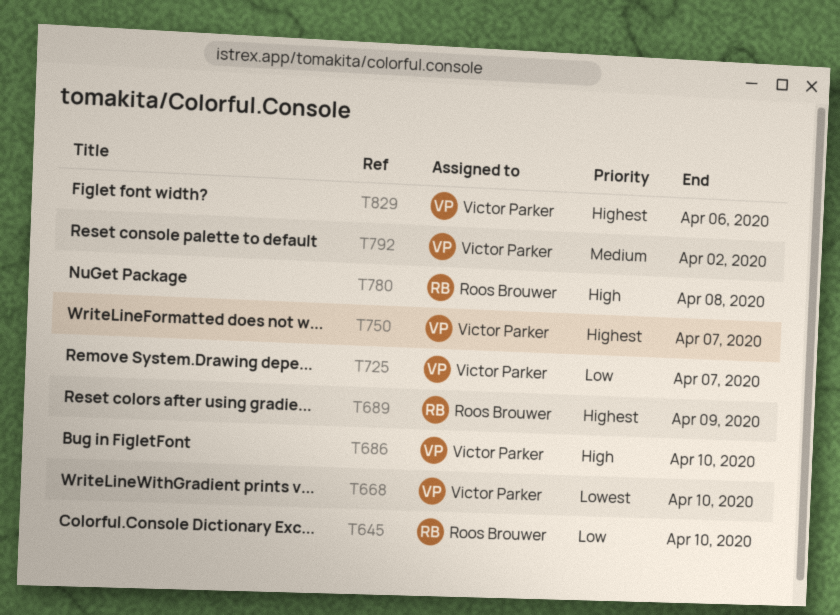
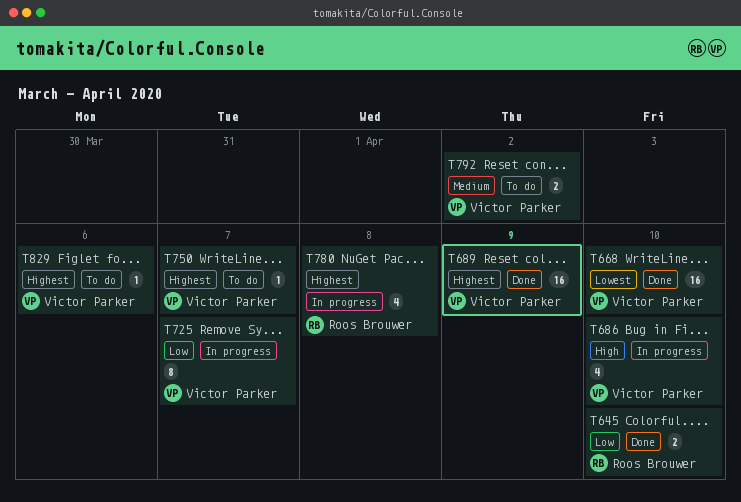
T689, owner: Roos Brouwer -> Victor Parker
T780, priority: High -> Highest

